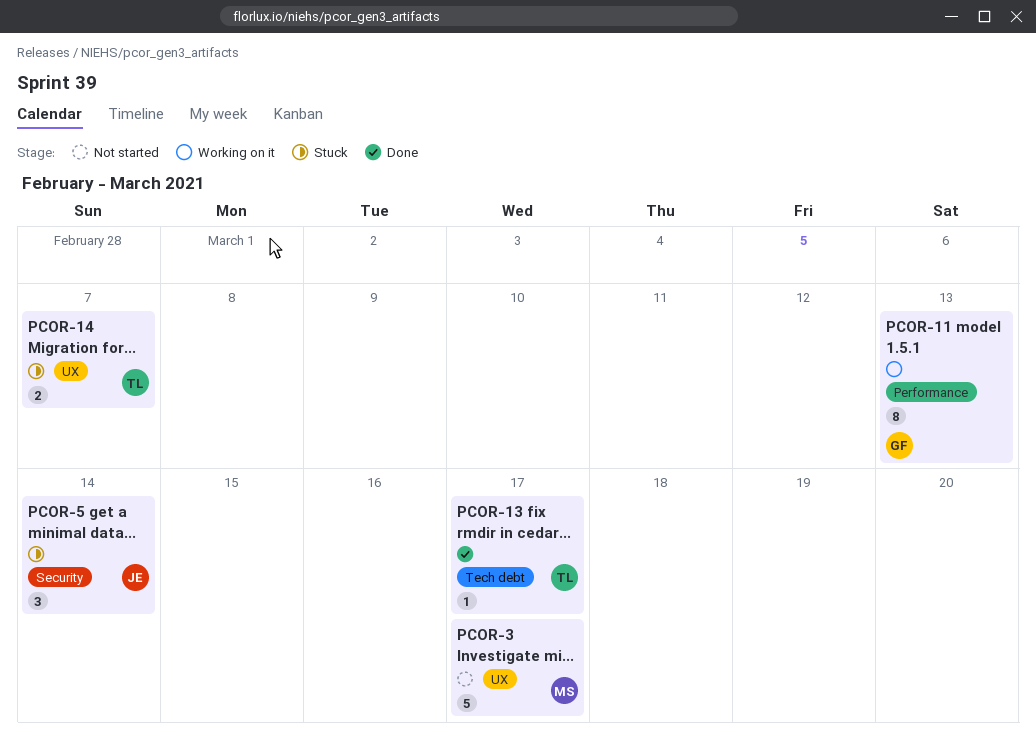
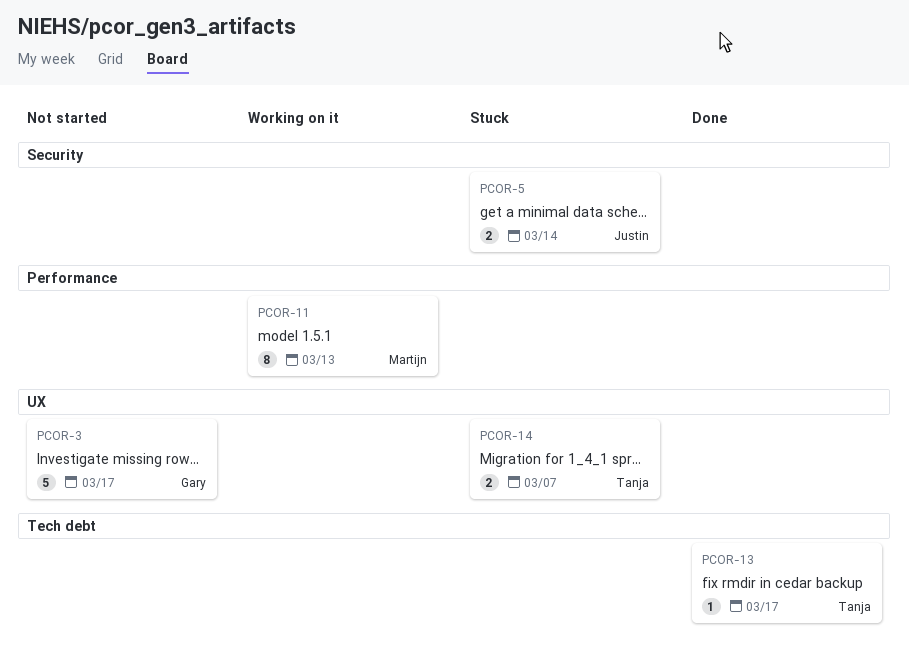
PCOR-3, owner: Martijn -> Gary
PCOR-5, estimate: 3 -> 2
PCOR-11, owner: Gary -> Martijn

